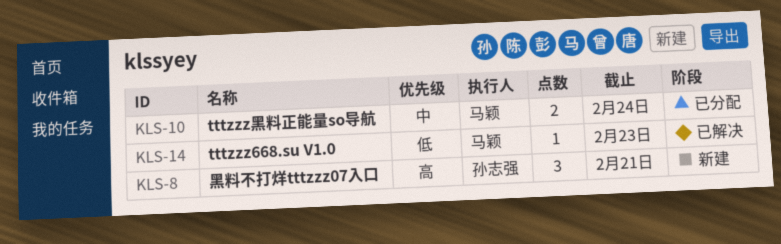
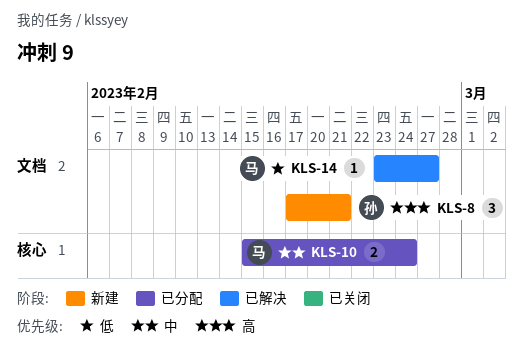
KLS-14, due: Feb 23 -> Feb 27

